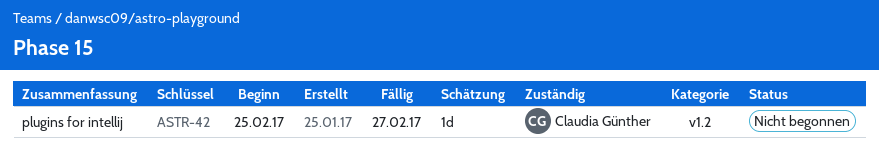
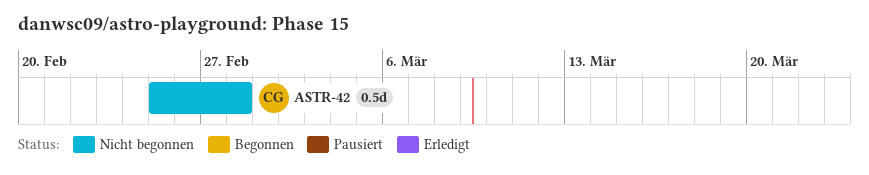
ASTR-42, estimate: 1d -> 0.5d
ASTR-42, due: Feb 27 -> Feb 28

